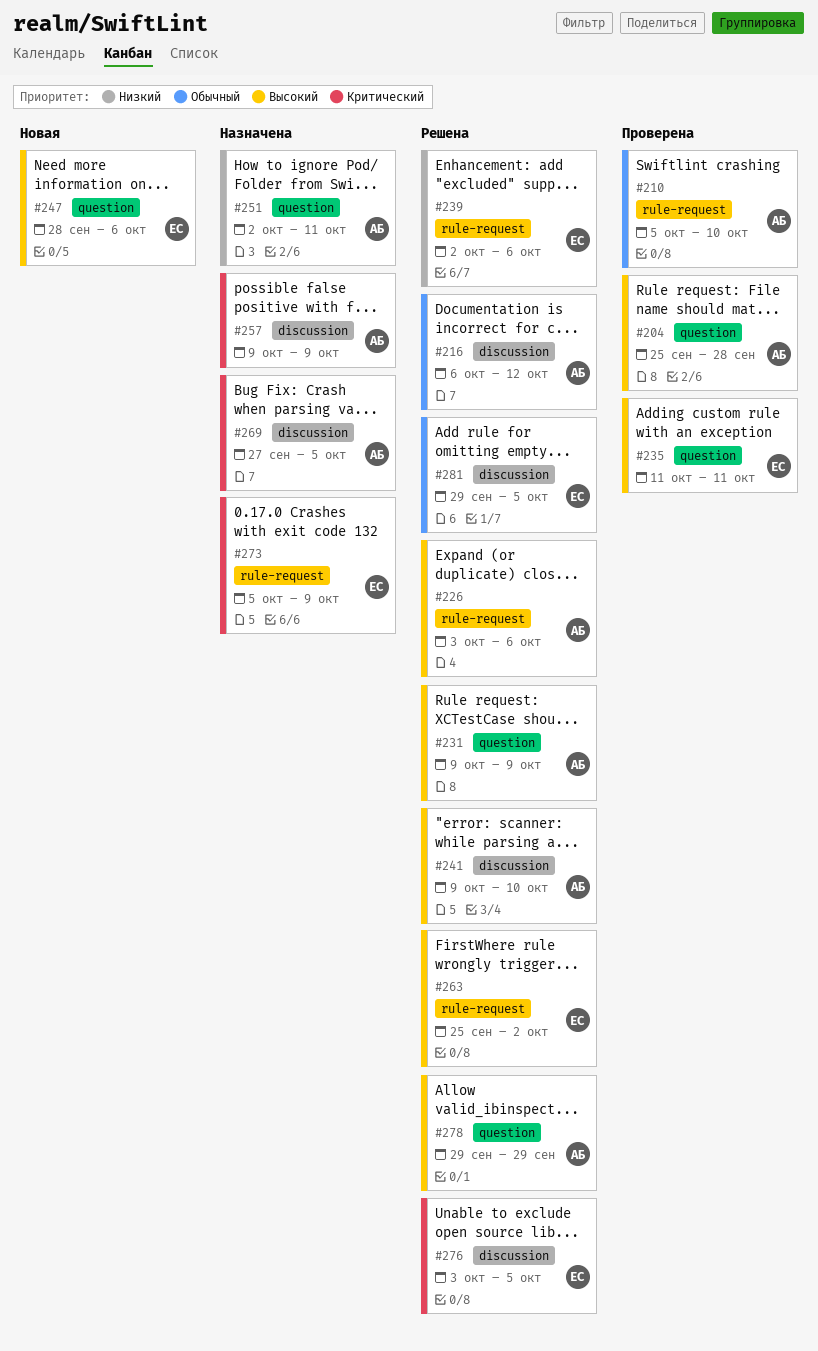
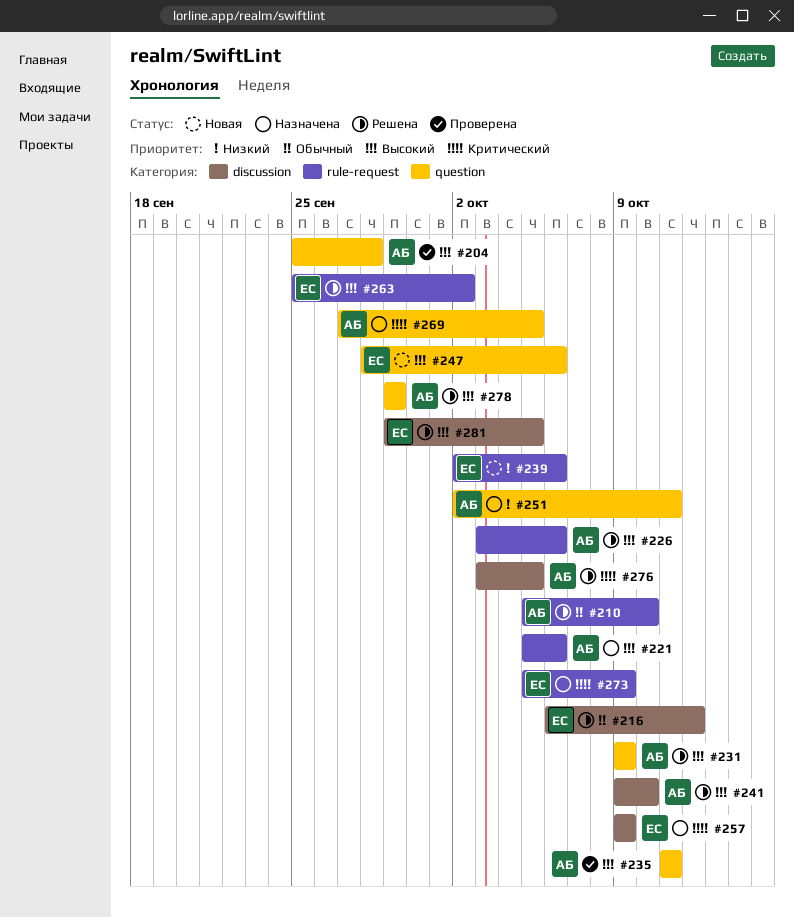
#210, status: Проверена -> Решена
#216, owner: АБ -> ЕС
#221: none -> present
#235, owner: ЕС -> АБ
#239, status: Решена -> Новая
#257, owner: АБ -> ЕС
#269, label: discussion -> question
#276, owner: ЕС -> АБ
#281, priority: Обычный -> Высокий

